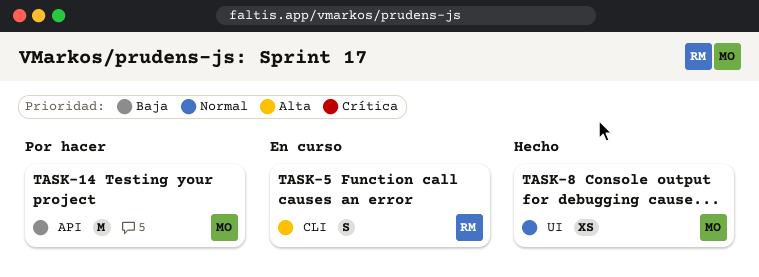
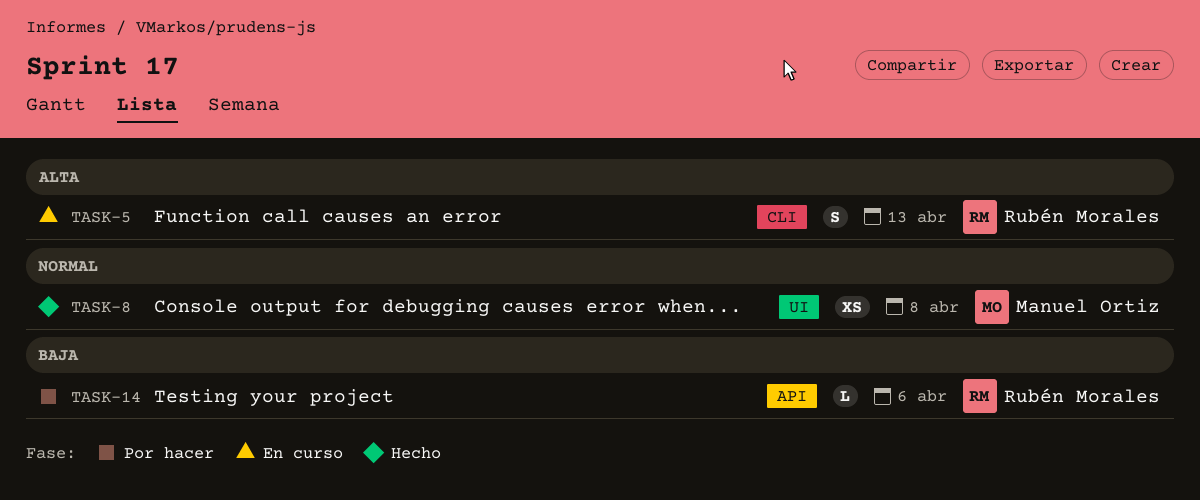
TASK-14, owner: Manuel Ortiz -> Rubén Morales
TASK-14, estimate: M -> L

